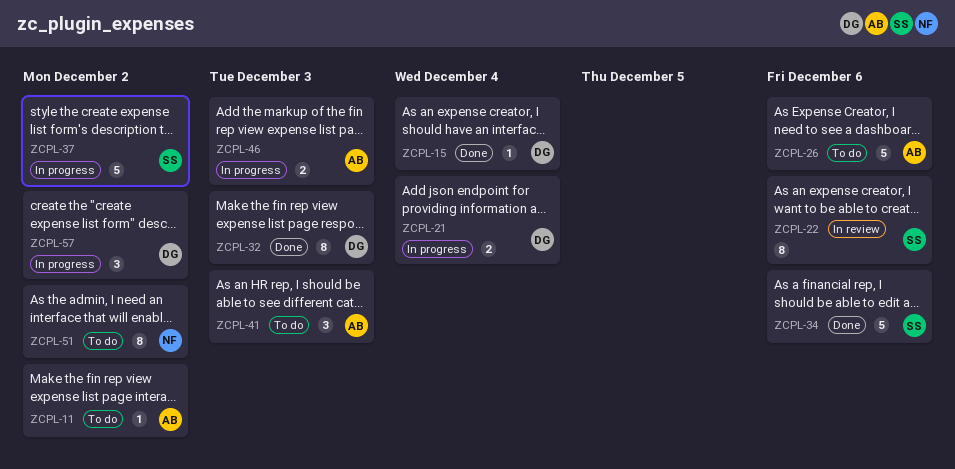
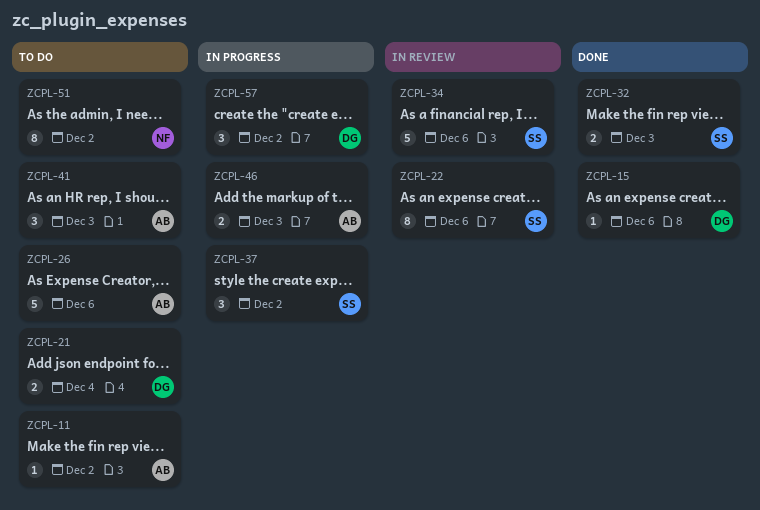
ZCPL-15, due: Dec 4 -> Dec 6
ZCPL-21, status: In progress -> To do
ZCPL-32, owner: DG -> SS
ZCPL-32, estimate: 8 -> 2
ZCPL-34, status: Done -> In review
ZCPL-37, estimate: 5 -> 3

